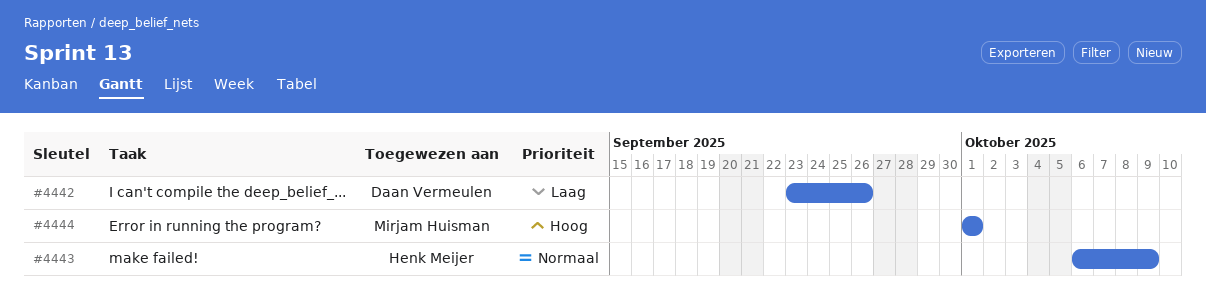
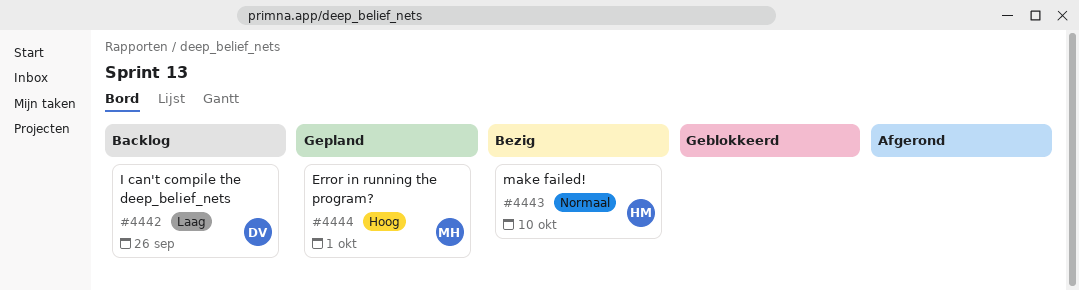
#4443, due: Oct 9 -> Oct 10

